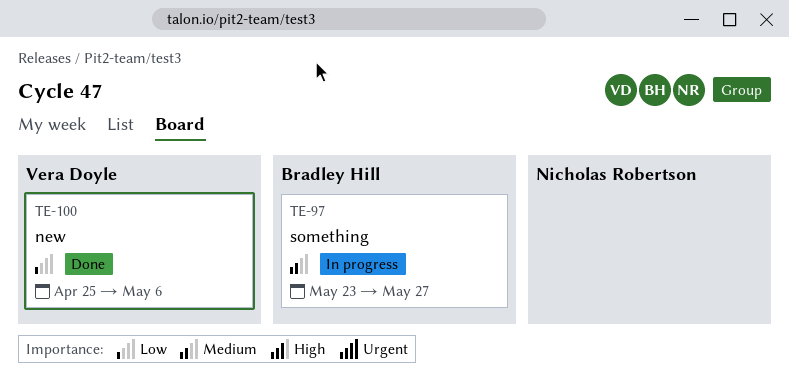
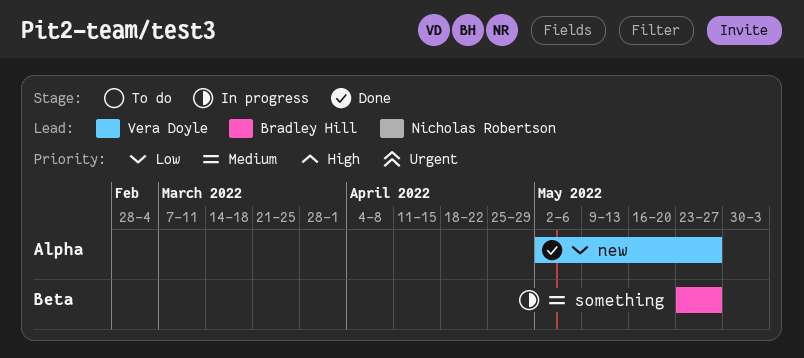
new, start: Apr 25 -> May 2
new, due: May 6 -> May 27

